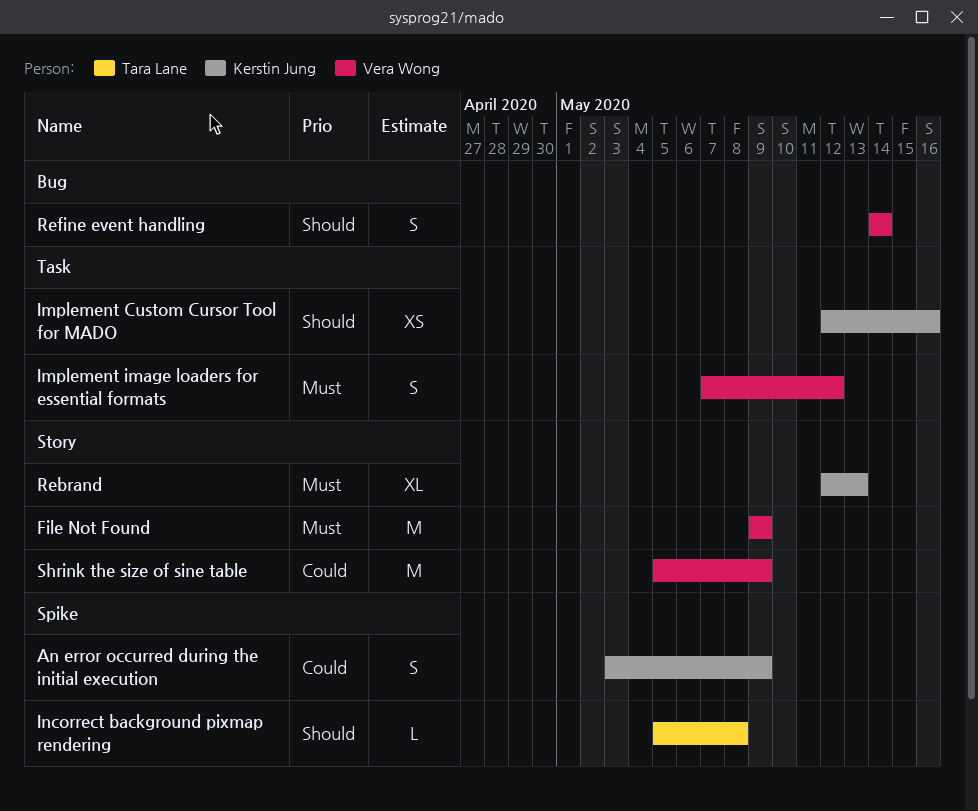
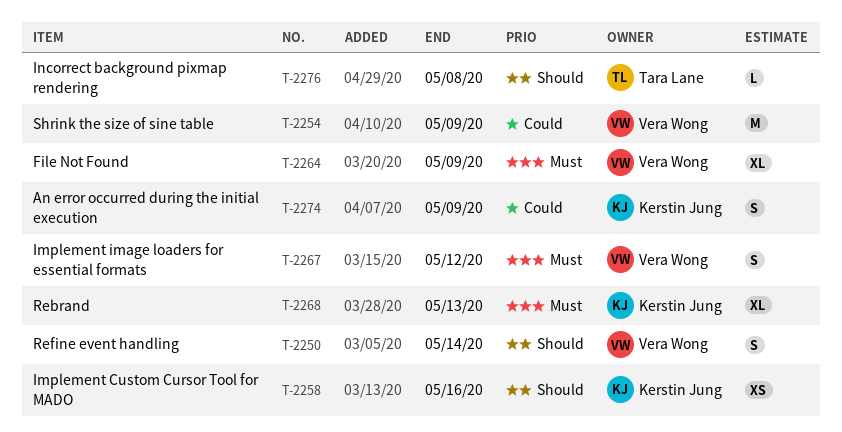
File Not Found, estimate: M -> XL

